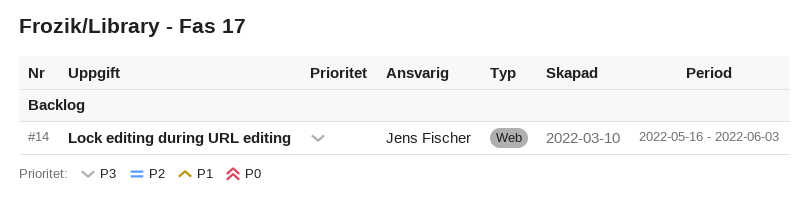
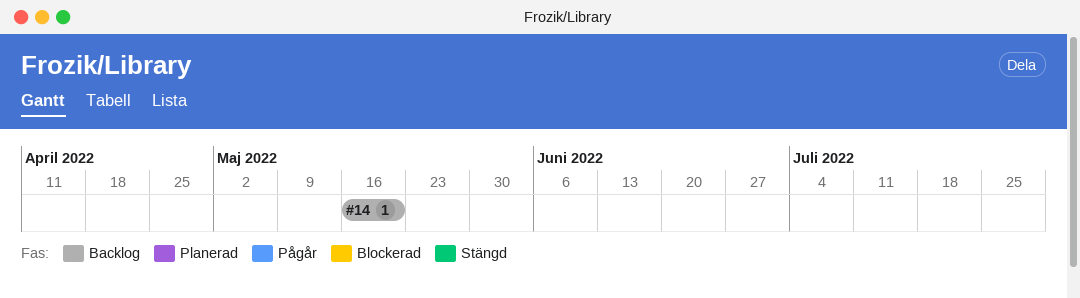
#14, due: Jun 3 -> May 20

